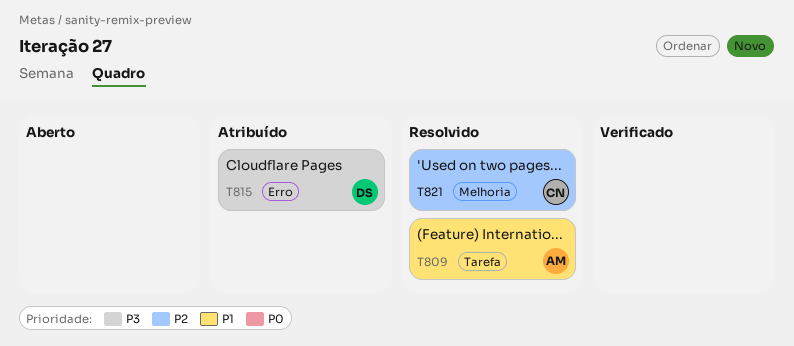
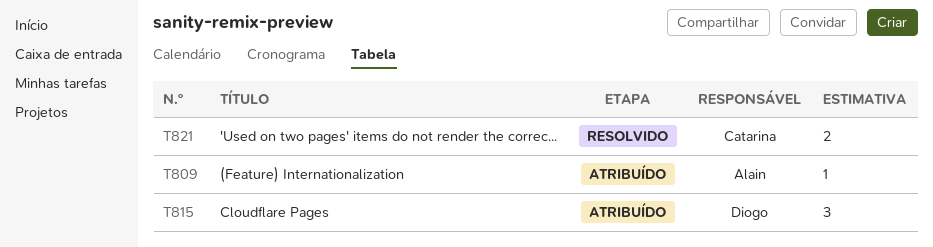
T809, status: Resolvido -> Atribuído

